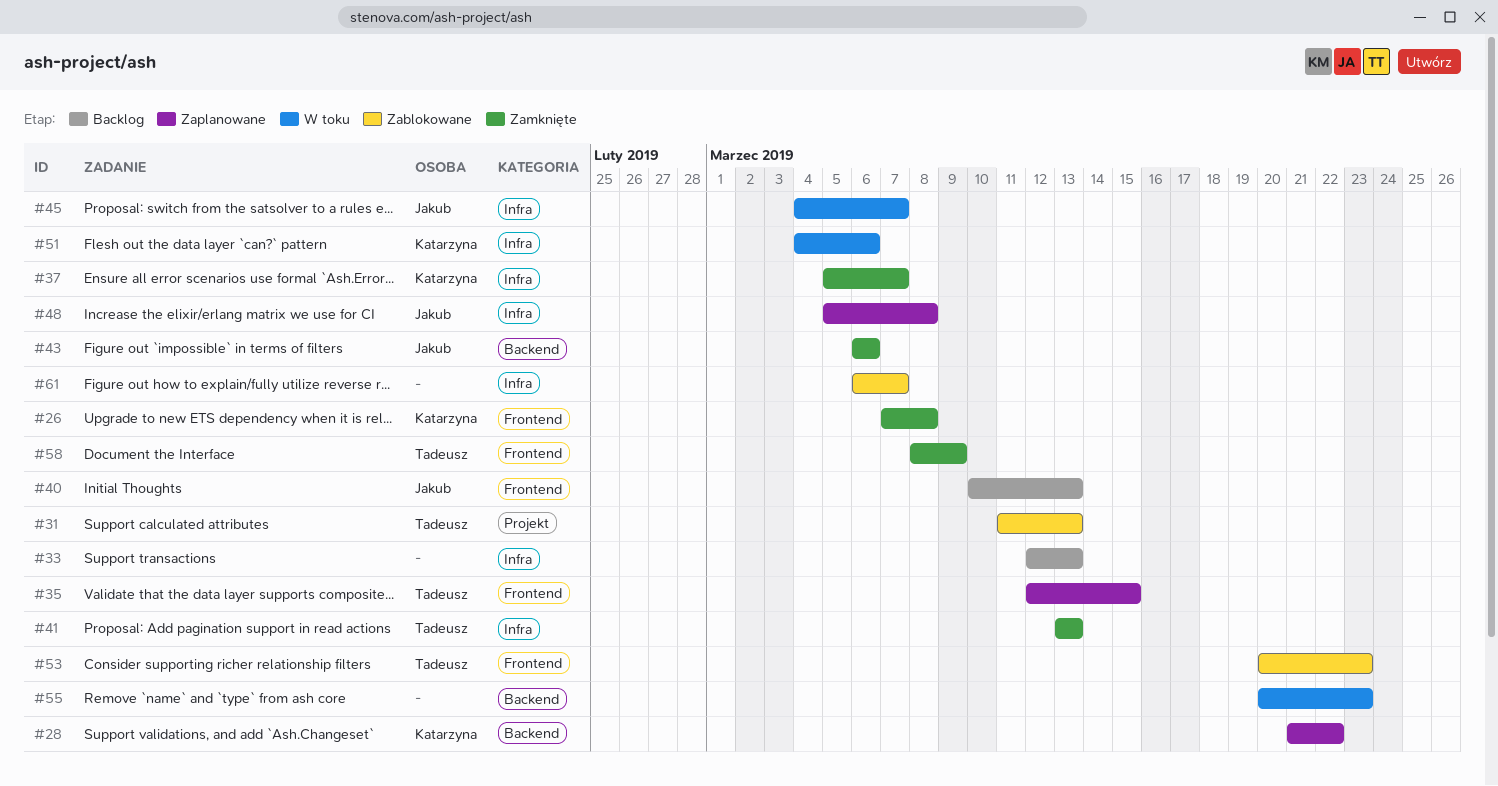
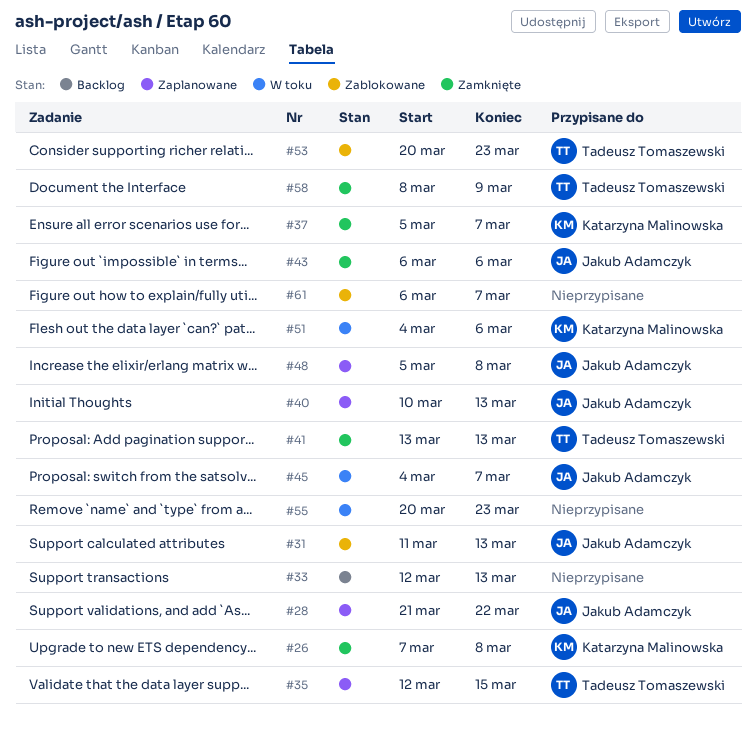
#28, owner: Katarzyna Malinowska -> Jakub Adamczyk
#31, owner: Tadeusz Tomaszewski -> Jakub Adamczyk
#40, status: Backlog -> Zaplanowane

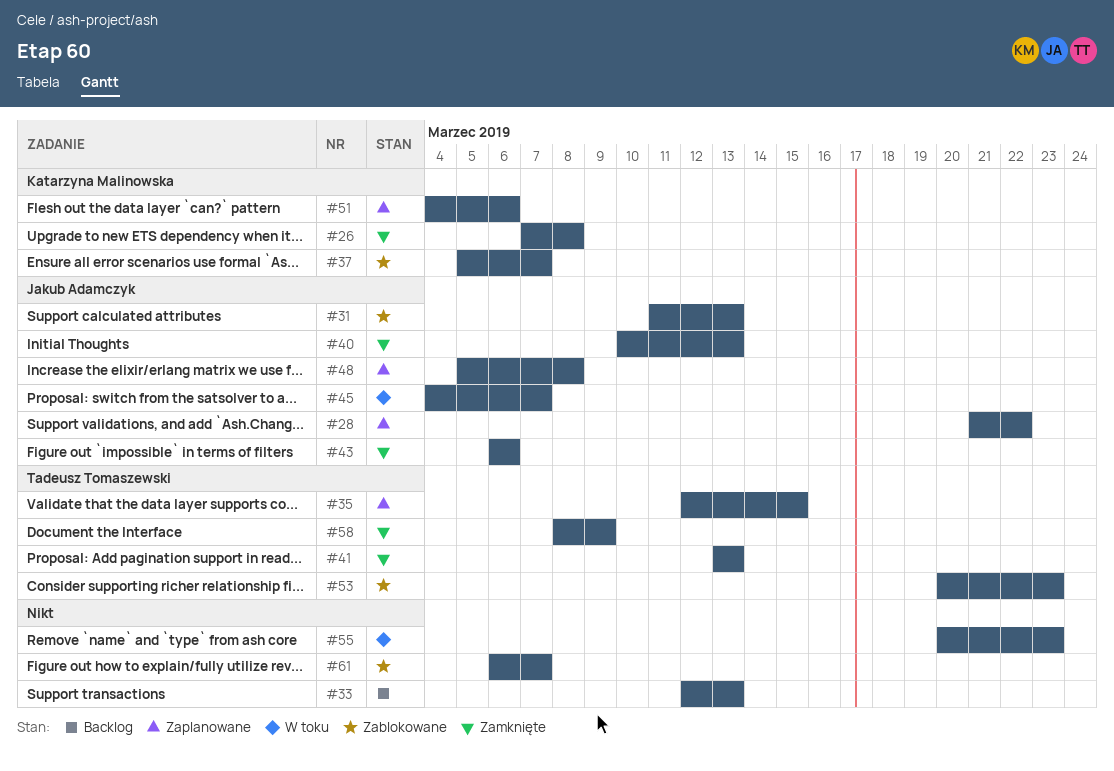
#37, status: Zamknięte -> Zablokowane
#40, status: Zaplanowane -> Zamknięte
#51, status: W toku -> Zaplanowane

